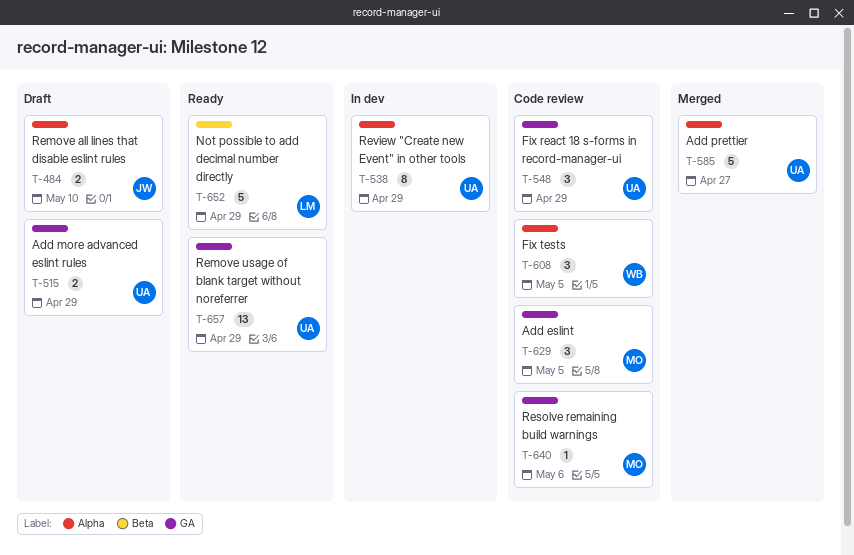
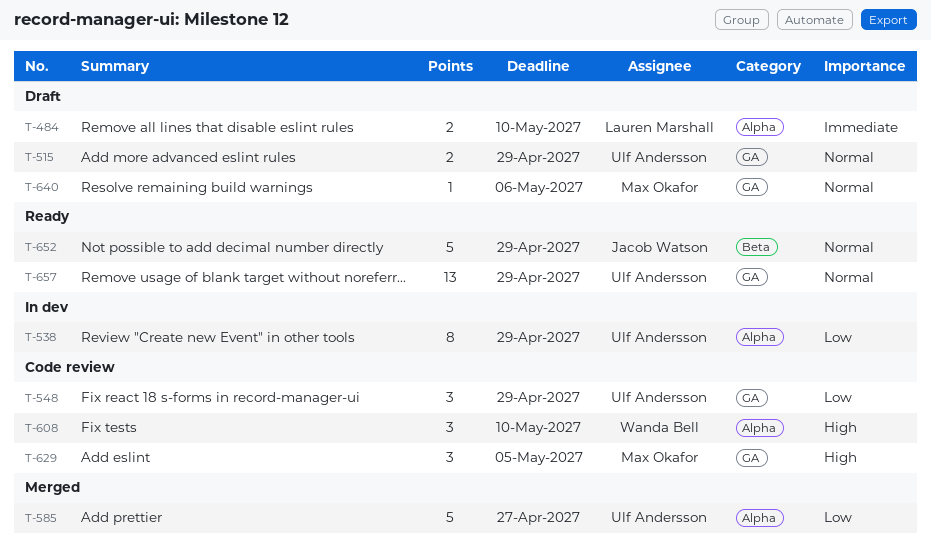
T-484, owner: Jacob Watson -> Lauren Marshall
T-608, due: May 5 -> May 10
T-640, status: Code review -> Draft
T-652, owner: Lauren Marshall -> Jacob Watson

